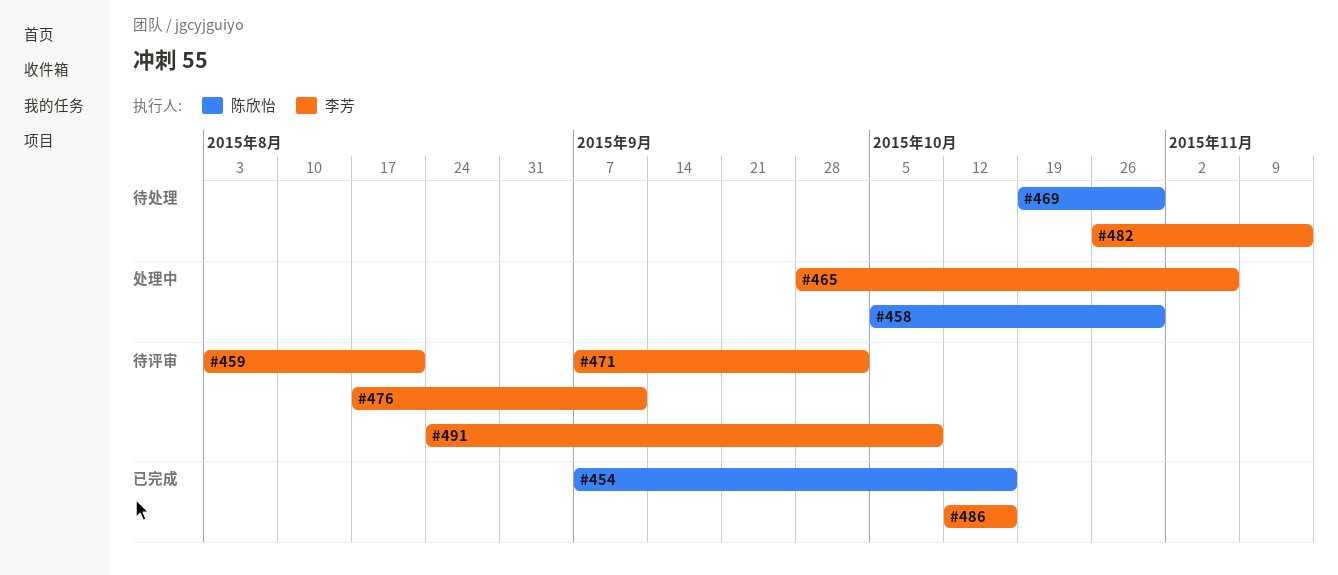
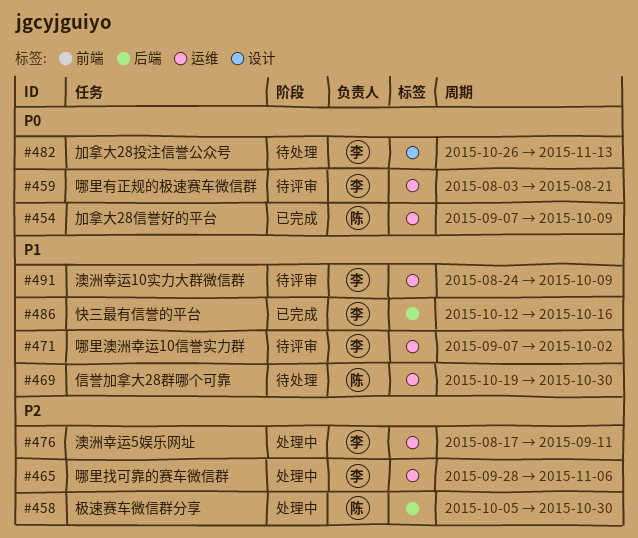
#454, due: Oct 16 -> Oct 9
#476, status: 待评审 -> 处理中

